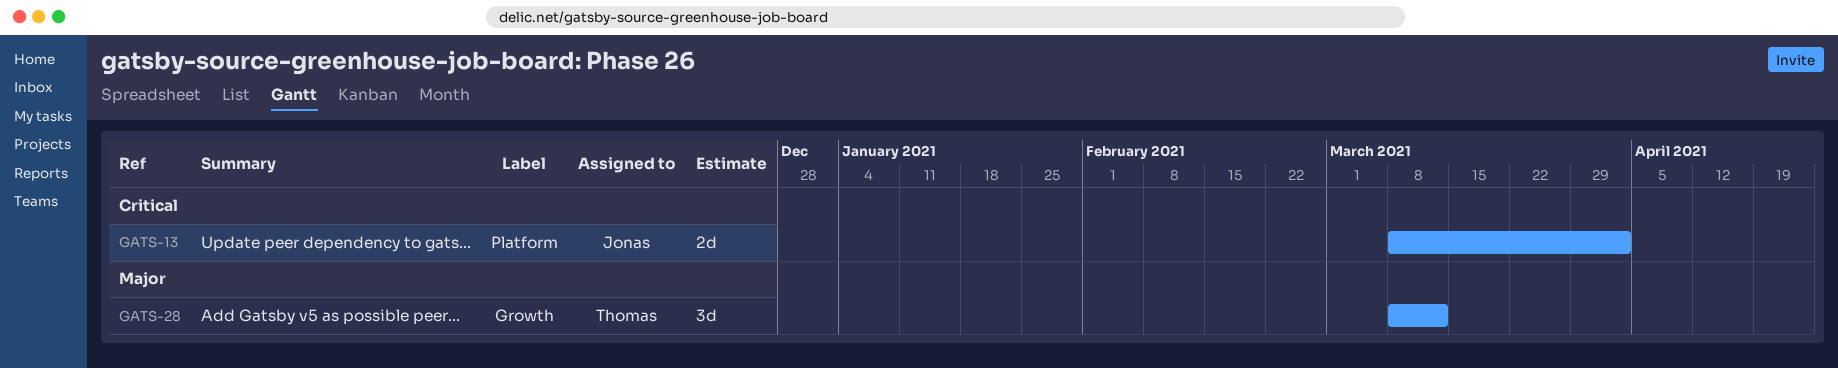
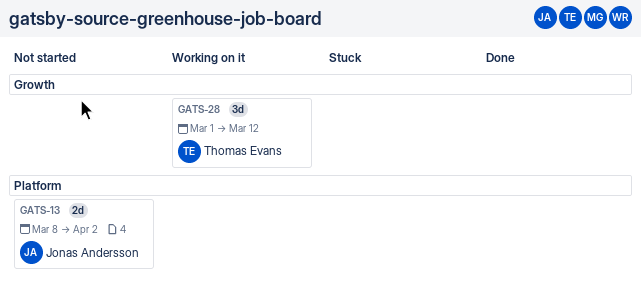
GATS-28, start: Mar 8 -> Mar 1

